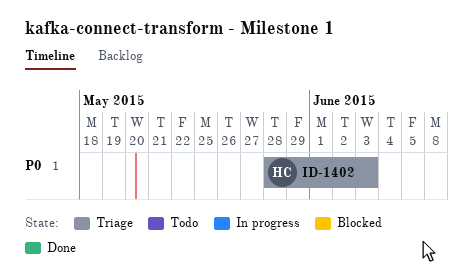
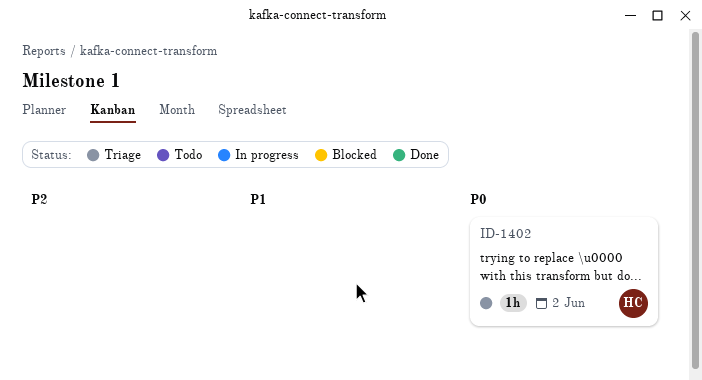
ID-1402, due: Jun 3 -> Jun 2

